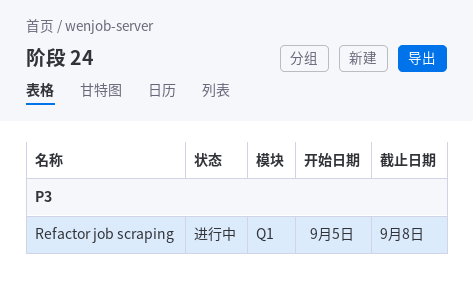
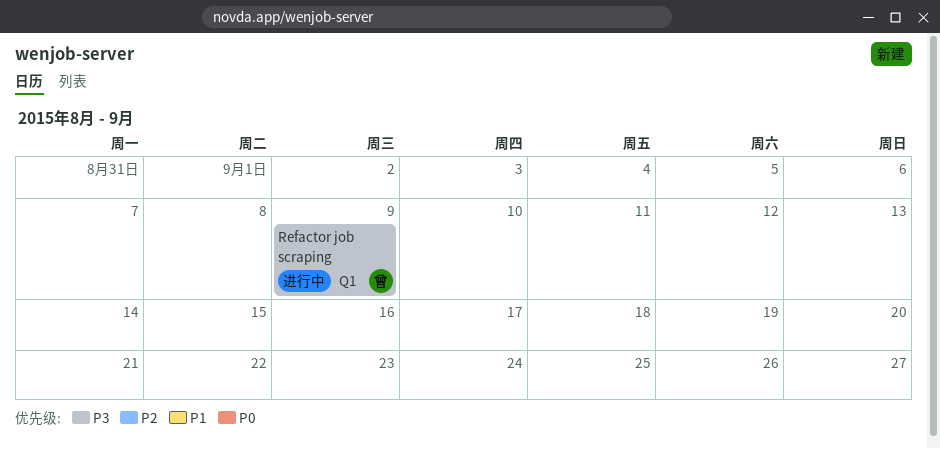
Refactor job scraping, due: Sep 8 -> Sep 9

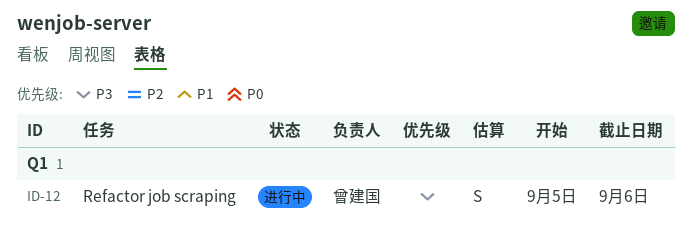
Refactor job scraping, due: Sep 9 -> Sep 6

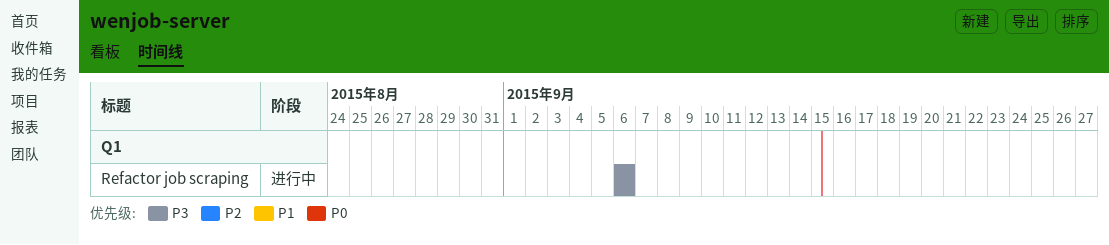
Refactor job scraping, start: Sep 5 -> Sep 6

